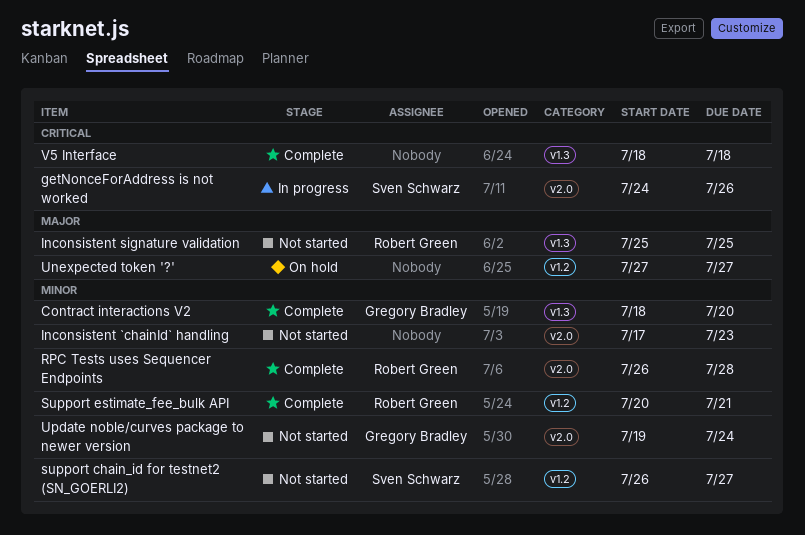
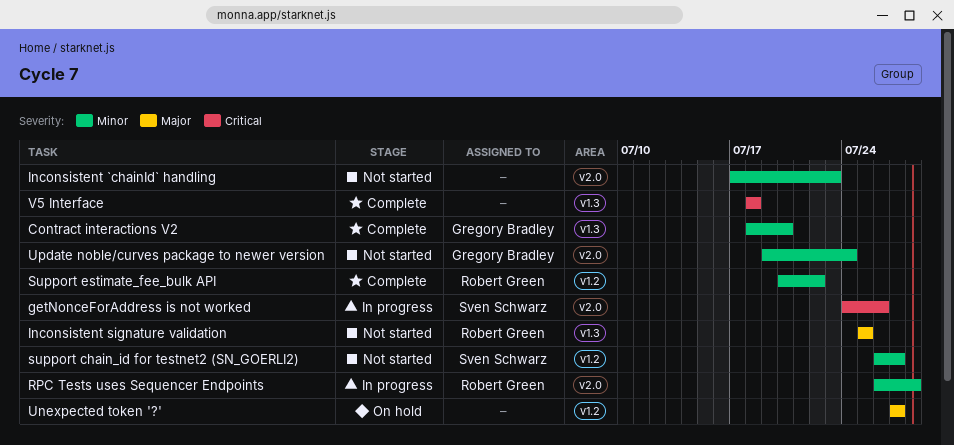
RPC Tests uses Sequencer Endpoints, status: Complete -> In progress
Support estimate_fee_bulk API, due: Jul 21 -> Jul 22

